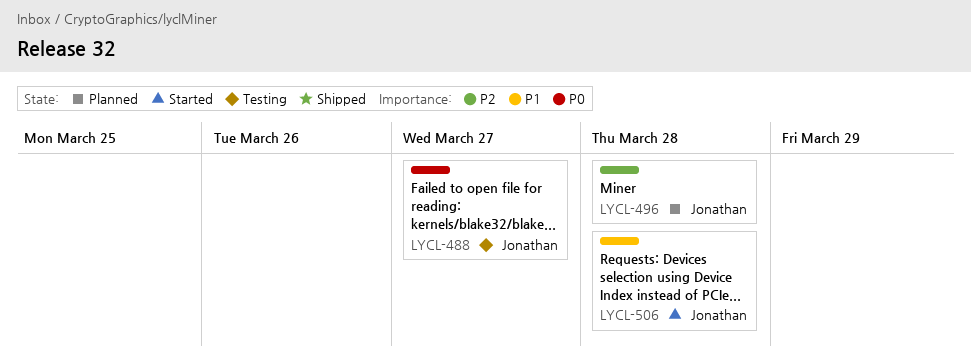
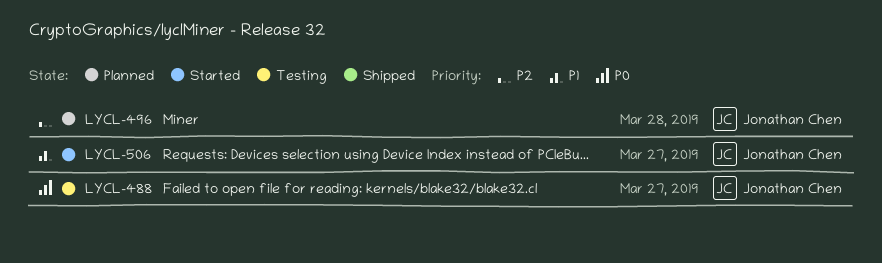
LYCL-506, due: Mar 28 -> Mar 27

